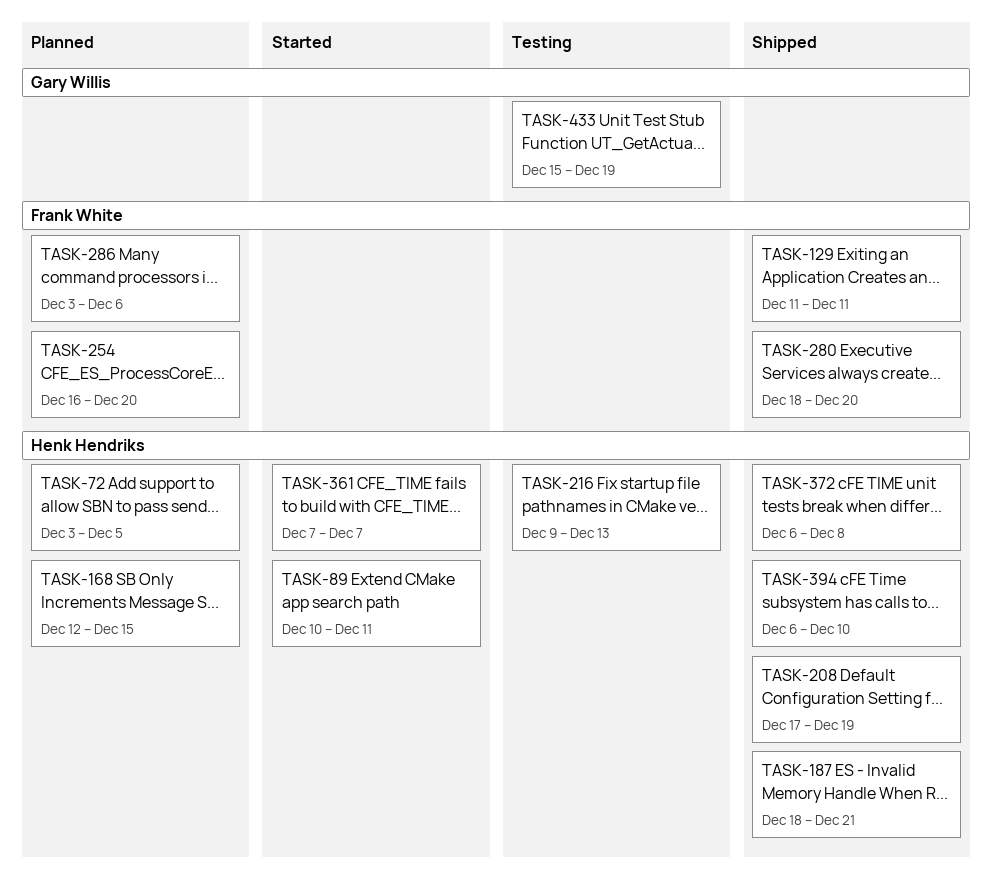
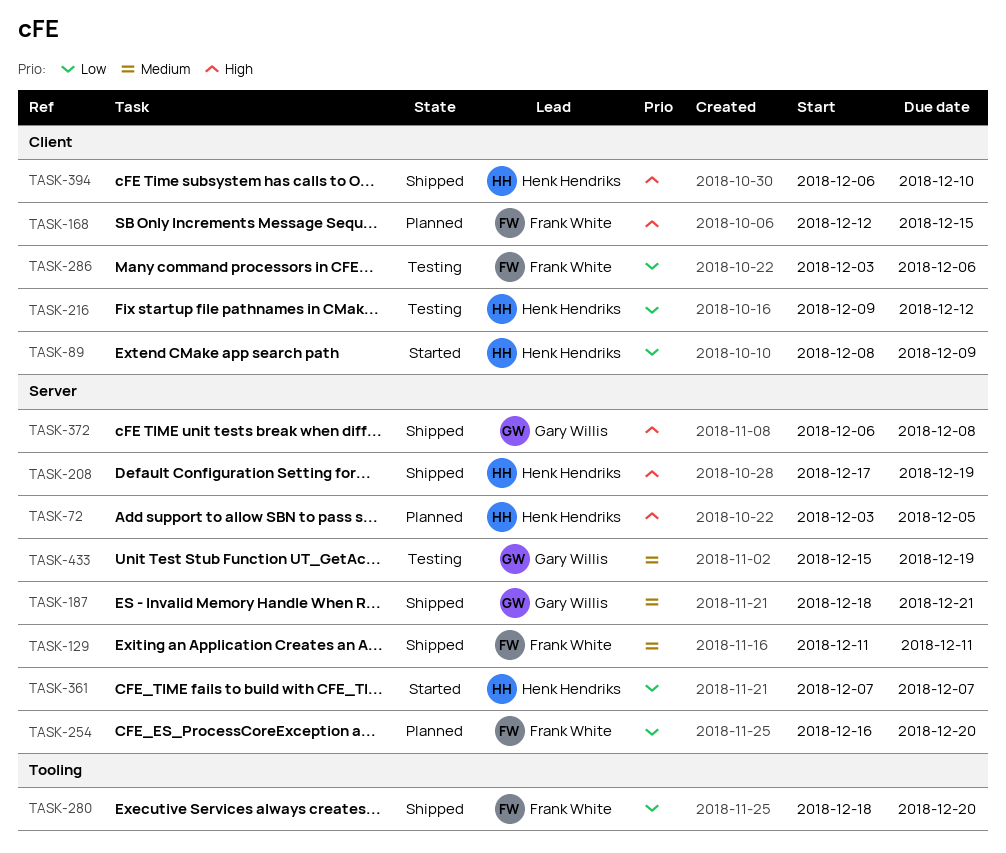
TASK-89, start: Dec 10 -> Dec 8
TASK-89, due: Dec 11 -> Dec 9
TASK-168, owner: Henk Hendriks -> Frank White
TASK-187, owner: Henk Hendriks -> Gary Willis
TASK-216, due: Dec 13 -> Dec 12
TASK-286, status: Planned -> Testing
TASK-372, owner: Henk Hendriks -> Gary Willis

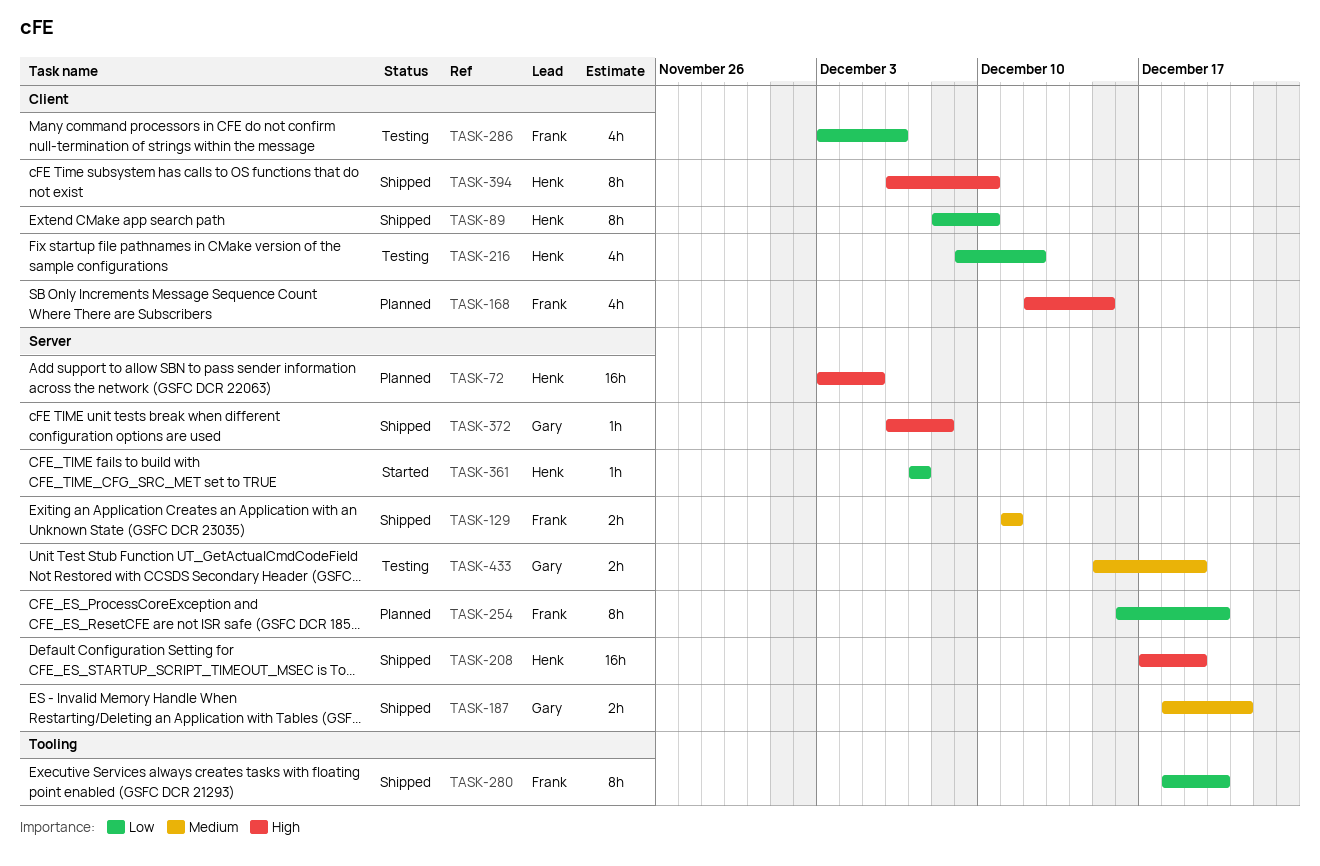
TASK-89, status: Started -> Shipped
TASK-89, due: Dec 9 -> Dec 10

